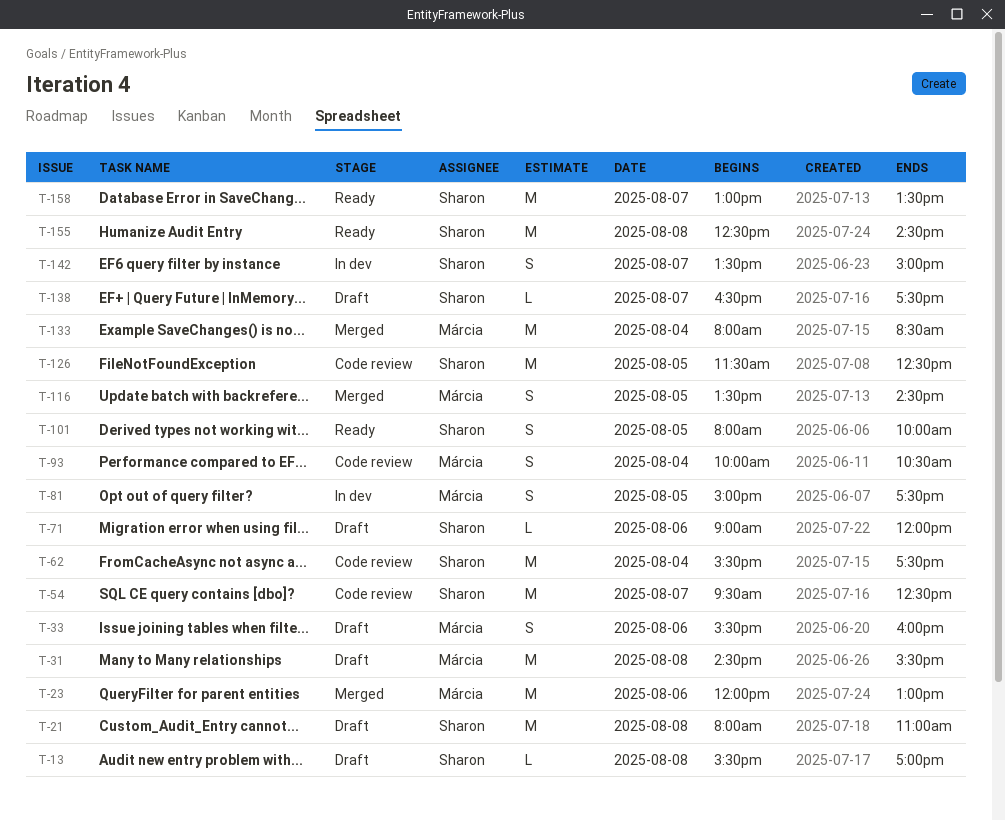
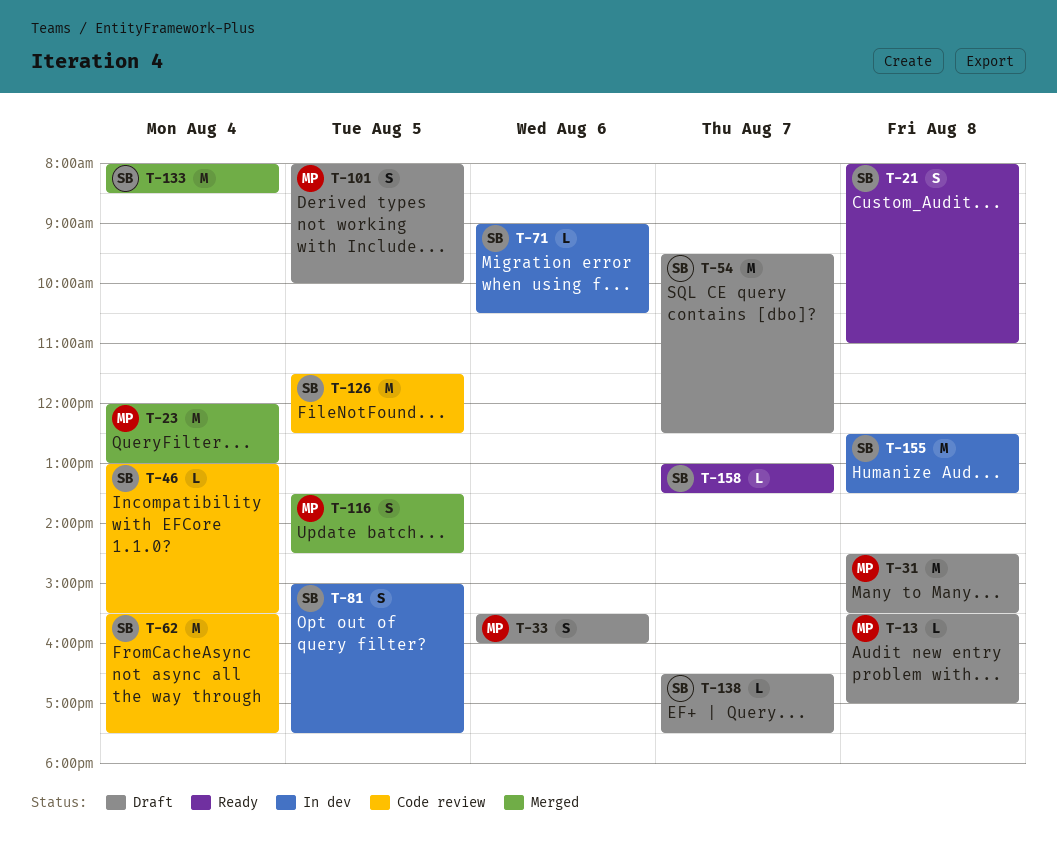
T-13, owner: Sharon -> Márcia
T-21, status: Draft -> Ready
T-21, estimate: M -> S
T-23, day: Aug 6 -> Aug 4
T-46: none -> present
T-54, status: Code review -> Draft
T-71, status: Draft -> In dev
T-71, ends: 12:00 -> 10:30
T-81, owner: Márcia -> Sharon
T-93: present -> none
T-101, status: Ready -> Draft
T-101, owner: Sharon -> Márcia
T-133, owner: Márcia -> Sharon
T-142: present -> none
T-155, status: Ready -> In dev
T-155, ends: 14:30 -> 13:30
T-158, estimate: M -> L

